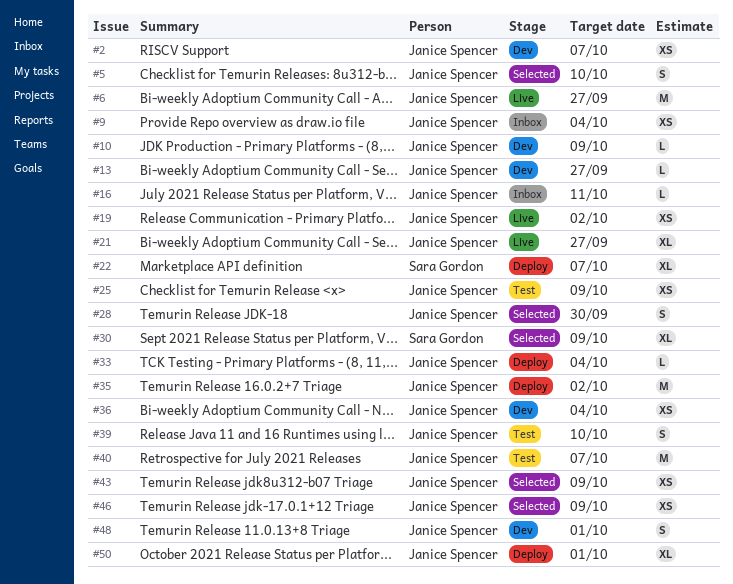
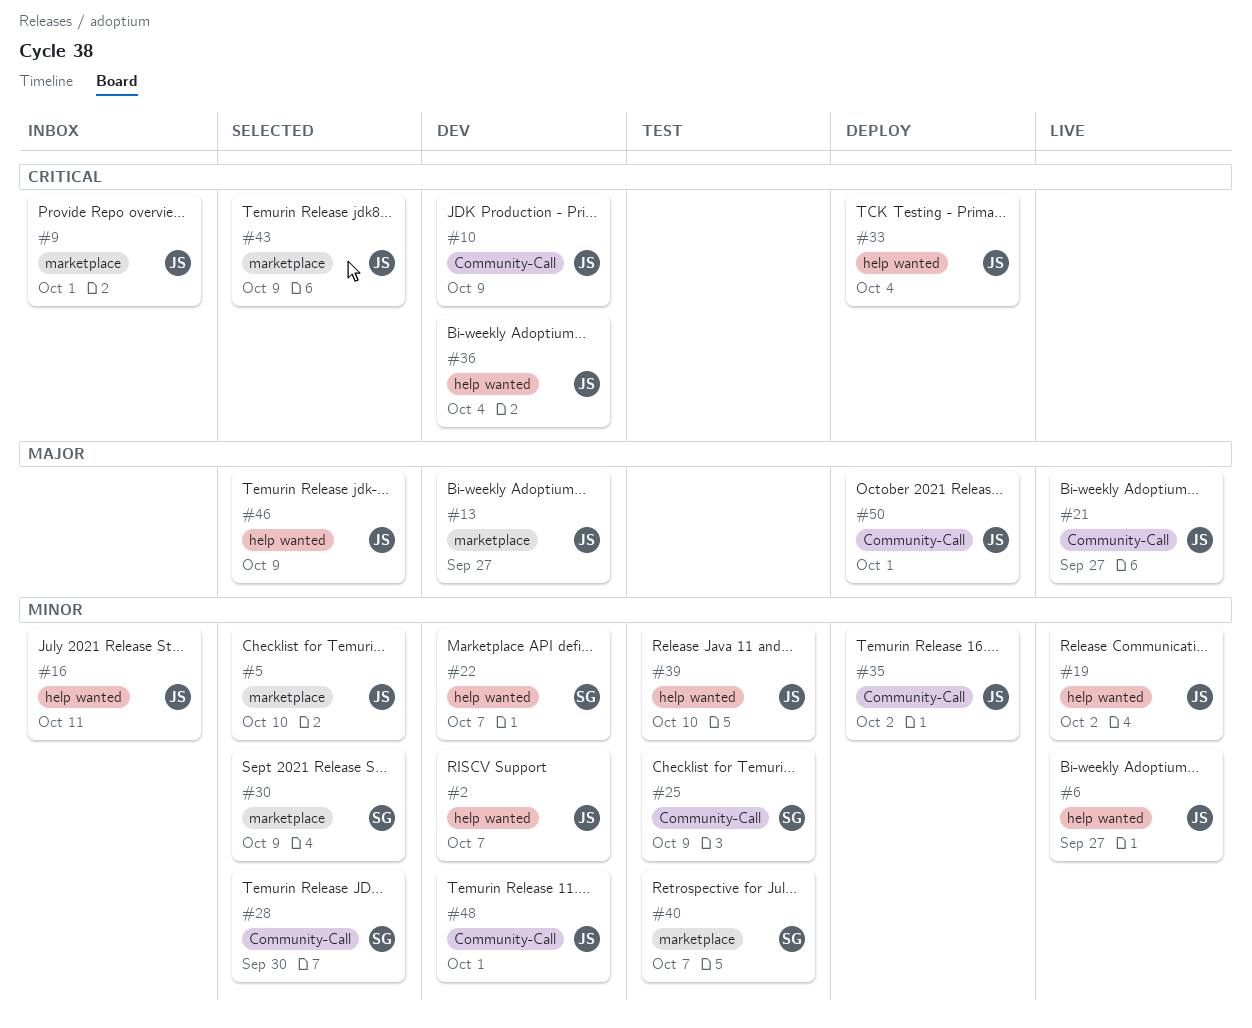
#9, due: Oct 4 -> Oct 1
#22, status: Deploy -> Dev
#25, owner: Janice Spencer -> Sara Gordon
#28, owner: Janice Spencer -> Sara Gordon
#40, owner: Janice Spencer -> Sara Gordon

